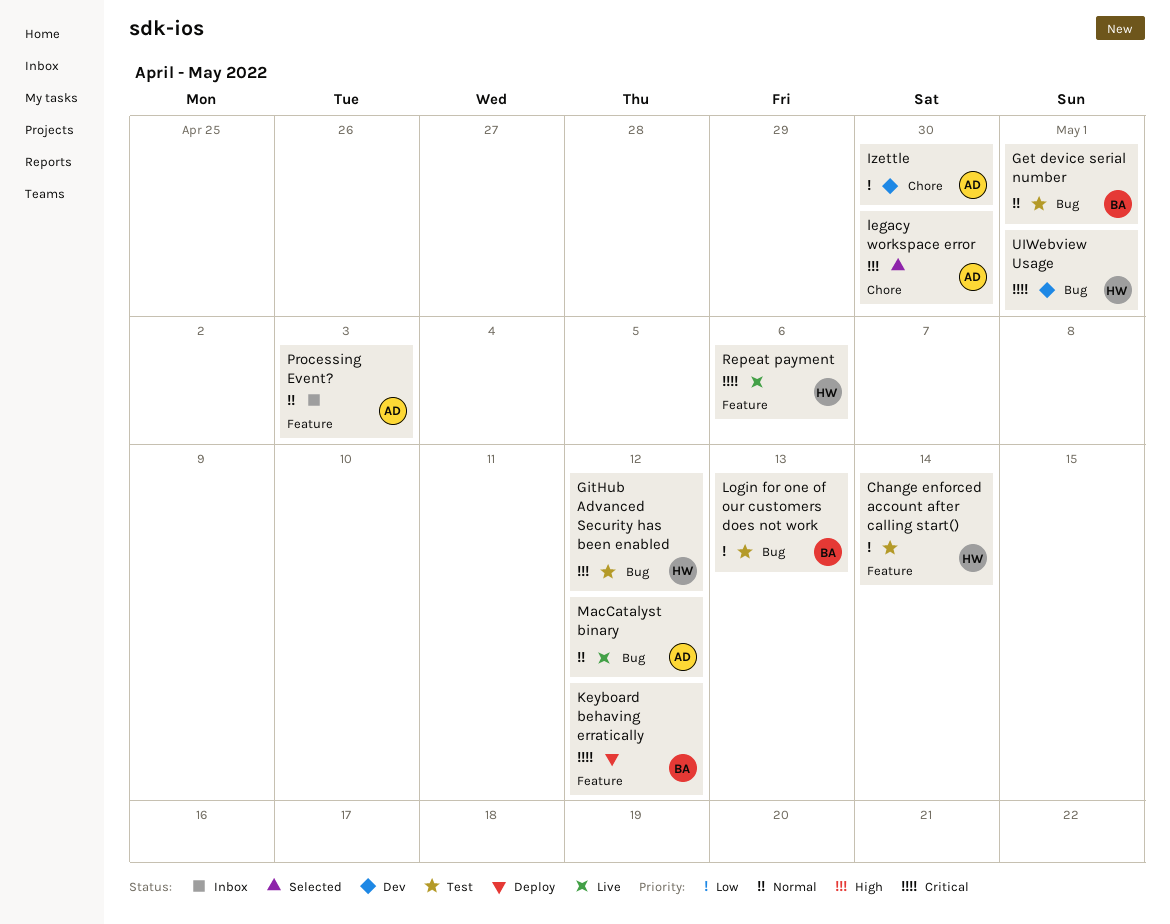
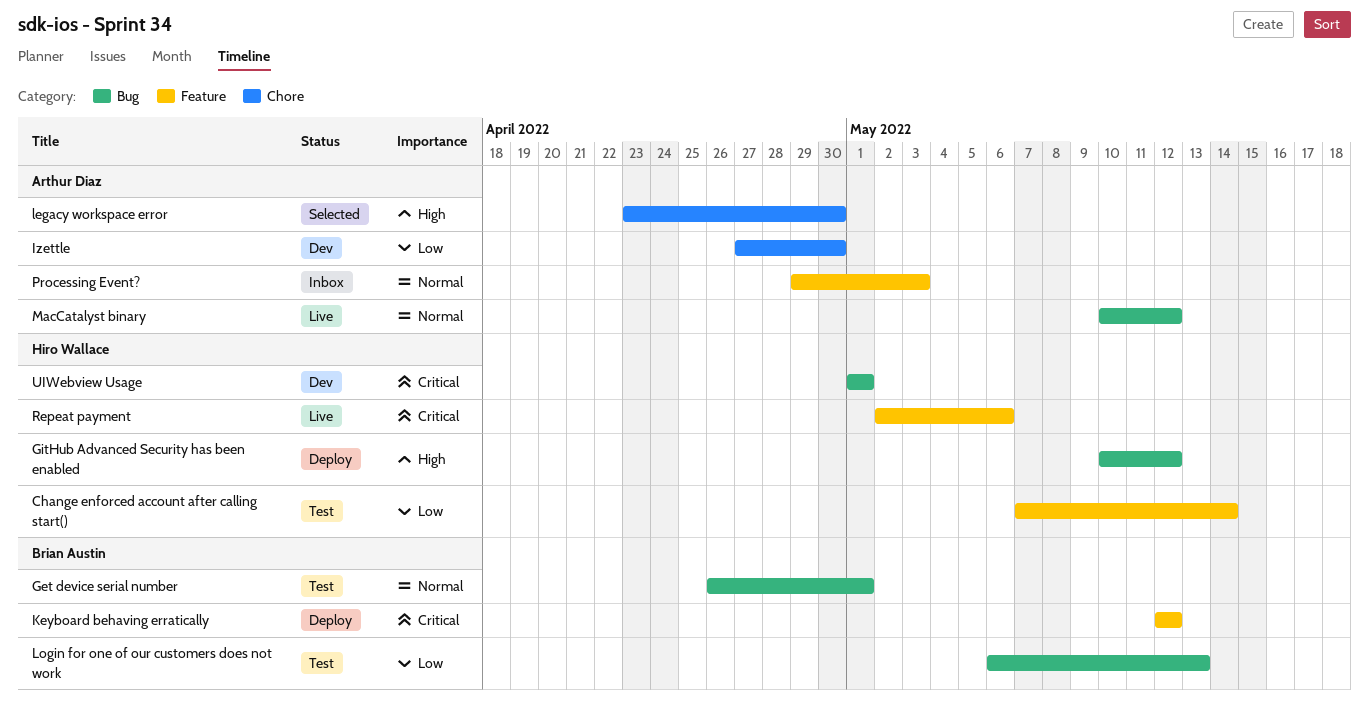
GitHub Advanced Security has been enabled, status: Test -> Deploy

